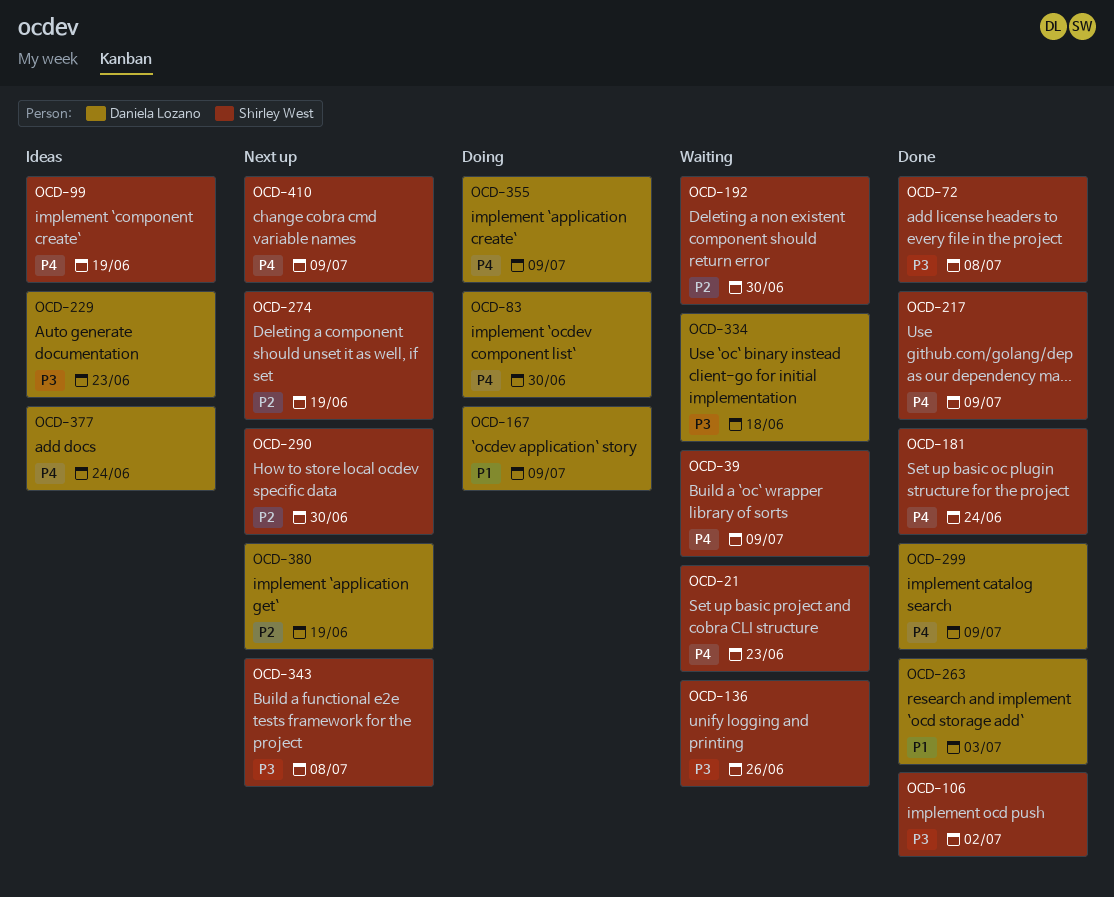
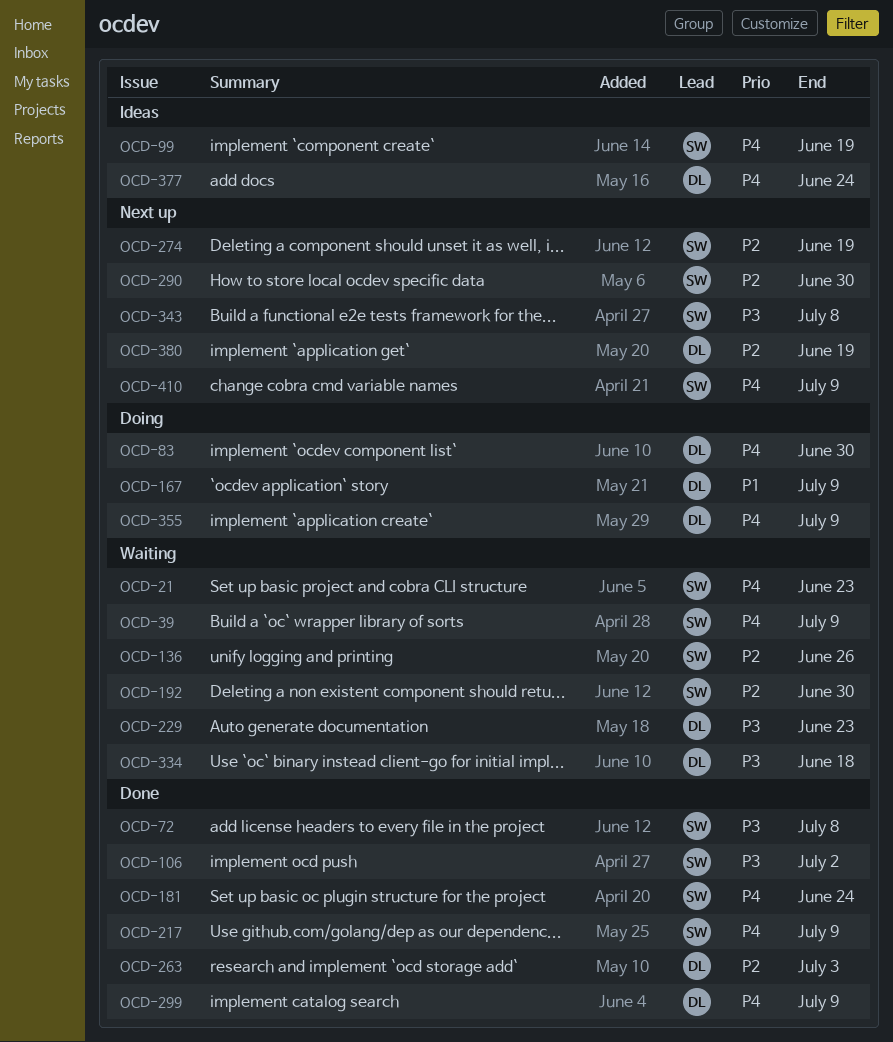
OCD-136, priority: P3 -> P2
OCD-229, status: Ideas -> Waiting
OCD-263, priority: P1 -> P2

